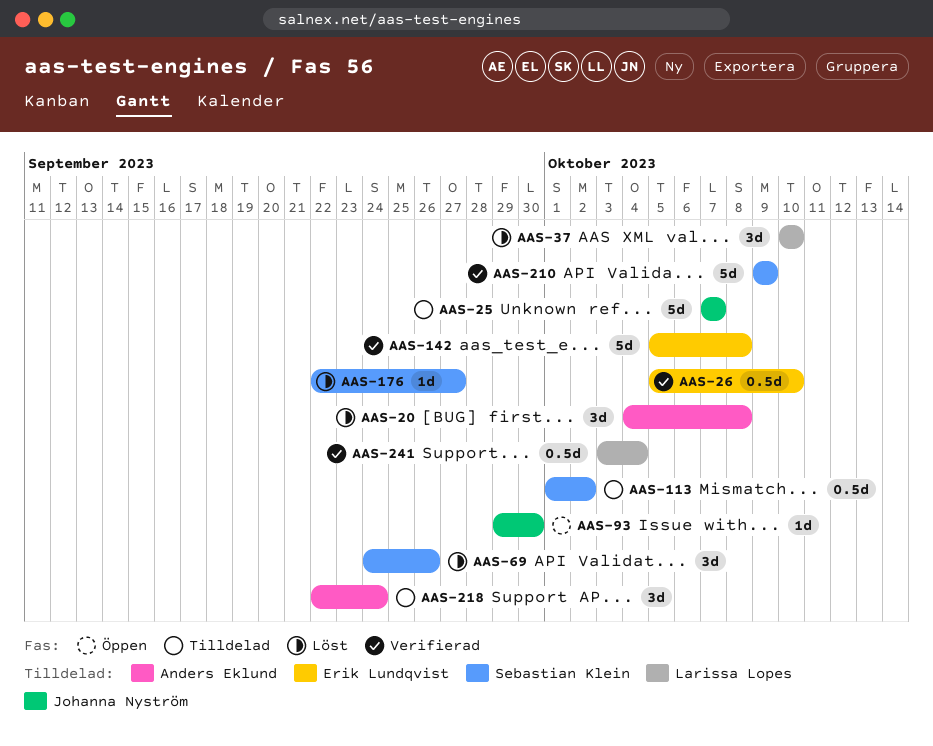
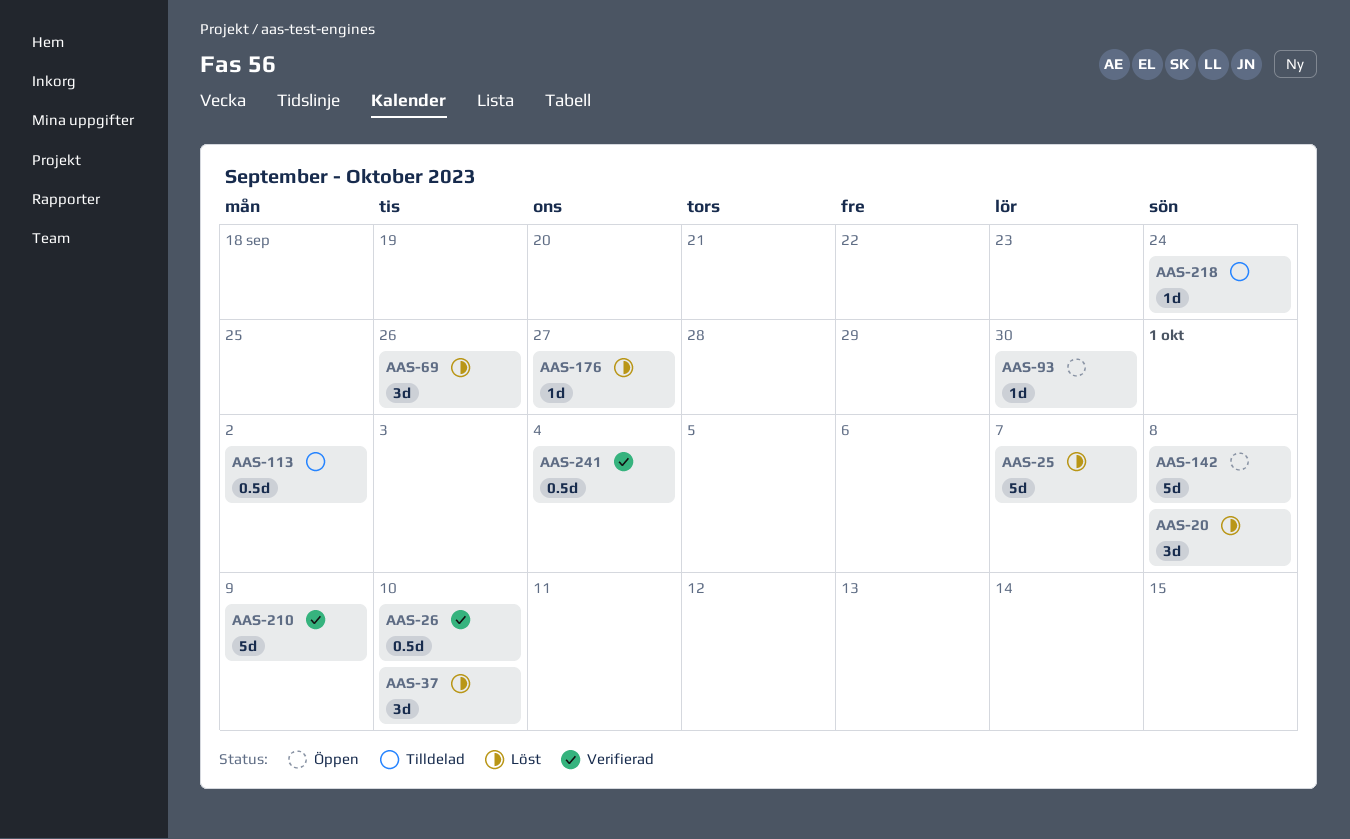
AAS-25, status: Tilldelad -> Löst
AAS-142, status: Verifierad -> Öppen
AAS-218, estimate: 3d -> 1d

